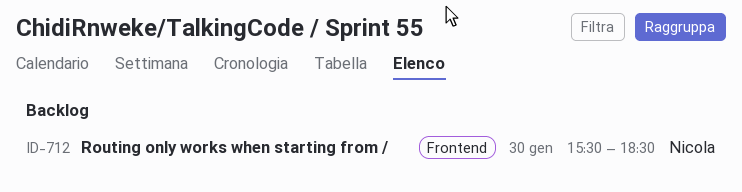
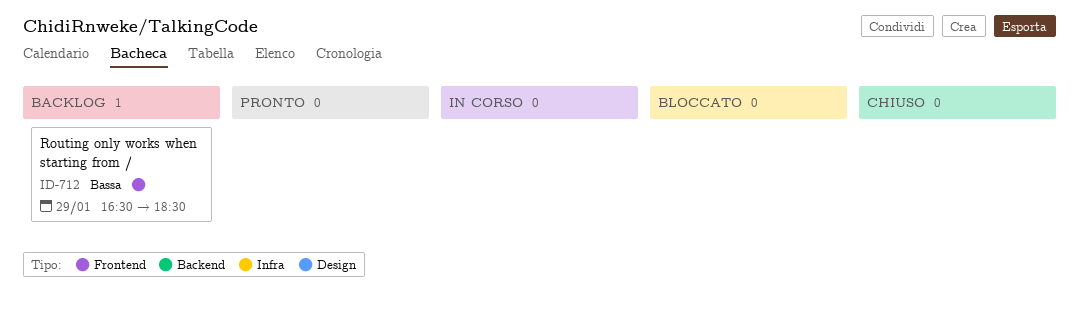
ID-712, day: Jan 30 -> Jan 29
ID-712, begins: 15:30 -> 16:30

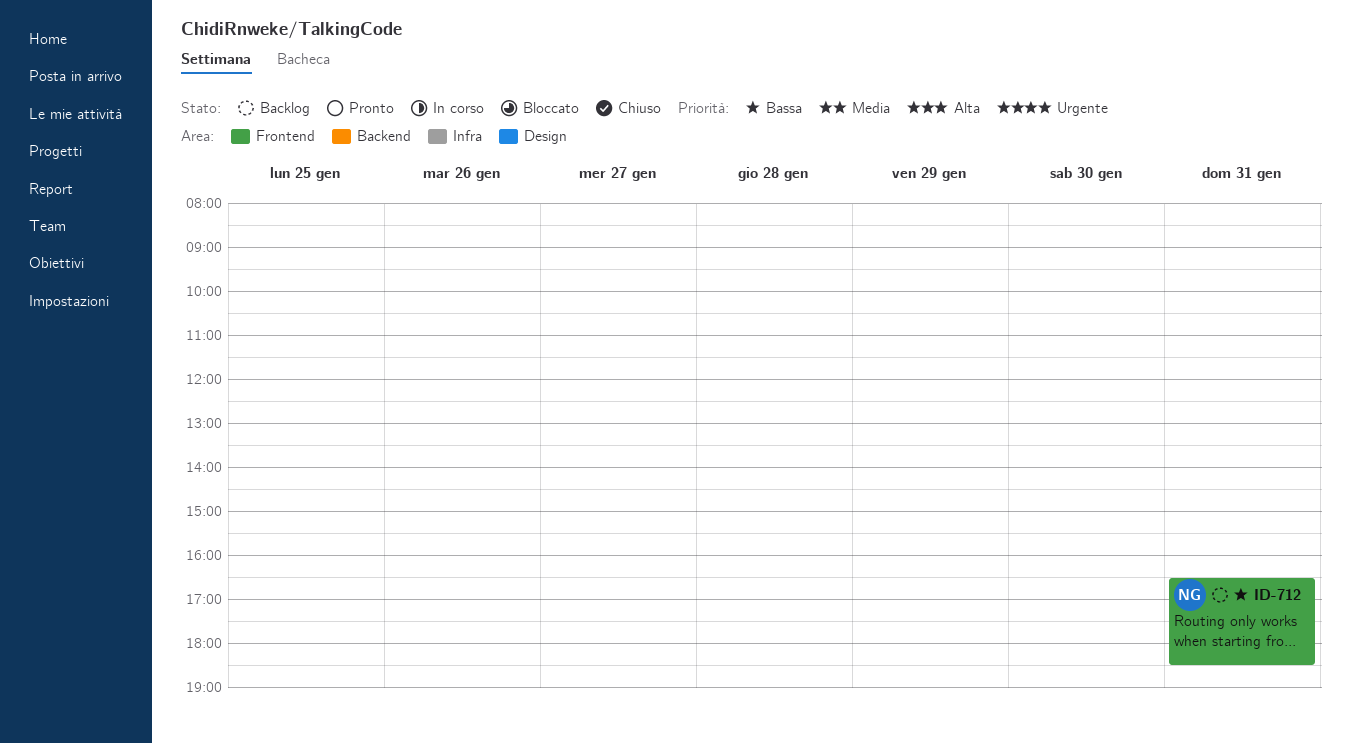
ID-712, day: Jan 29 -> Jan 31

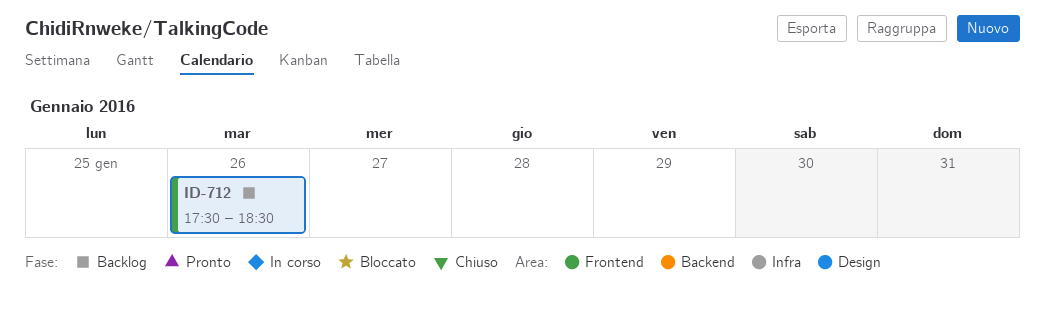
ID-712, day: Jan 31 -> Jan 26
ID-712, begins: 16:30 -> 17:30

